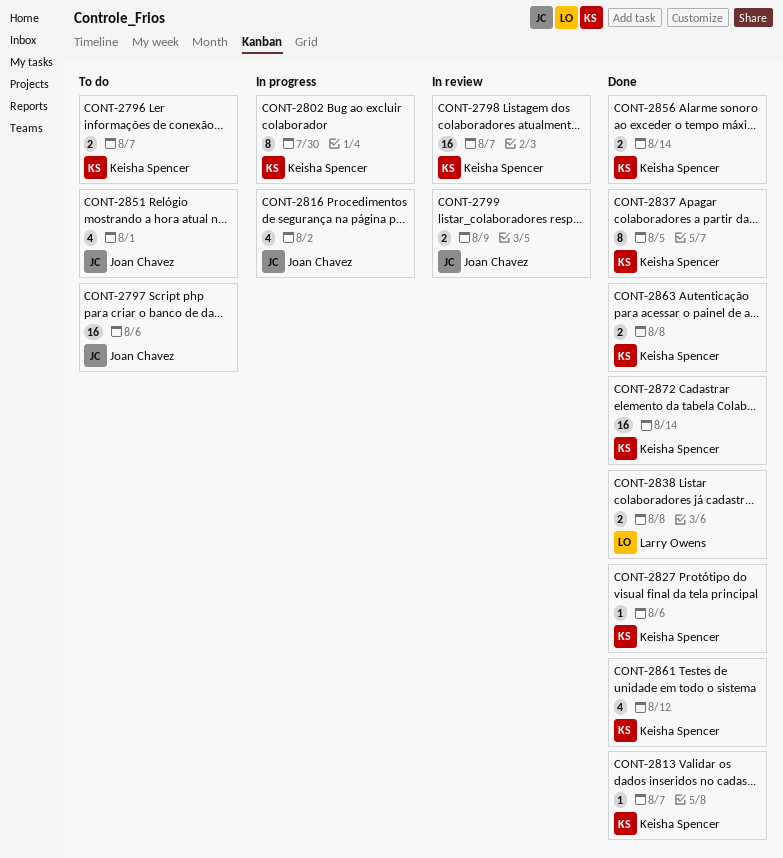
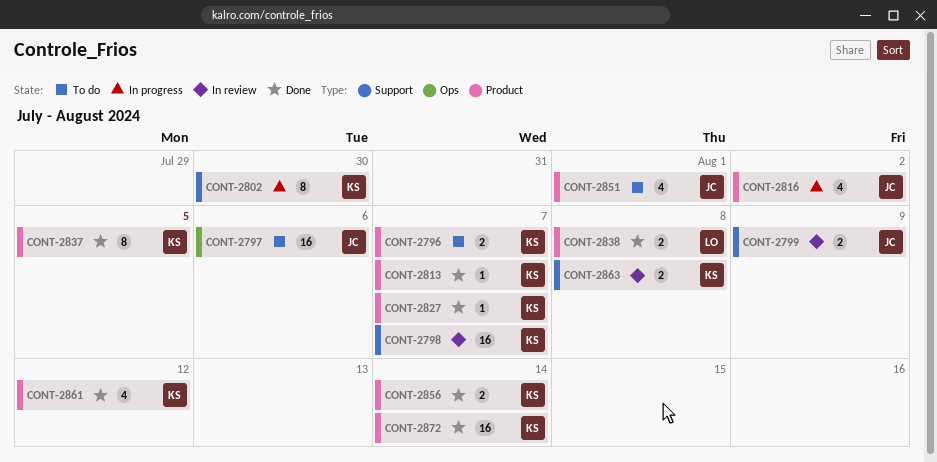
CONT-2827, due: Aug 6 -> Aug 7
CONT-2863, status: Done -> In review

